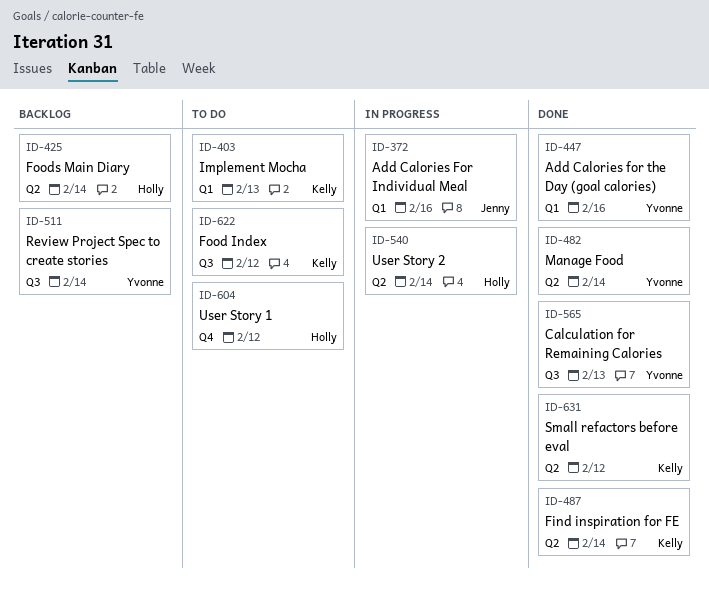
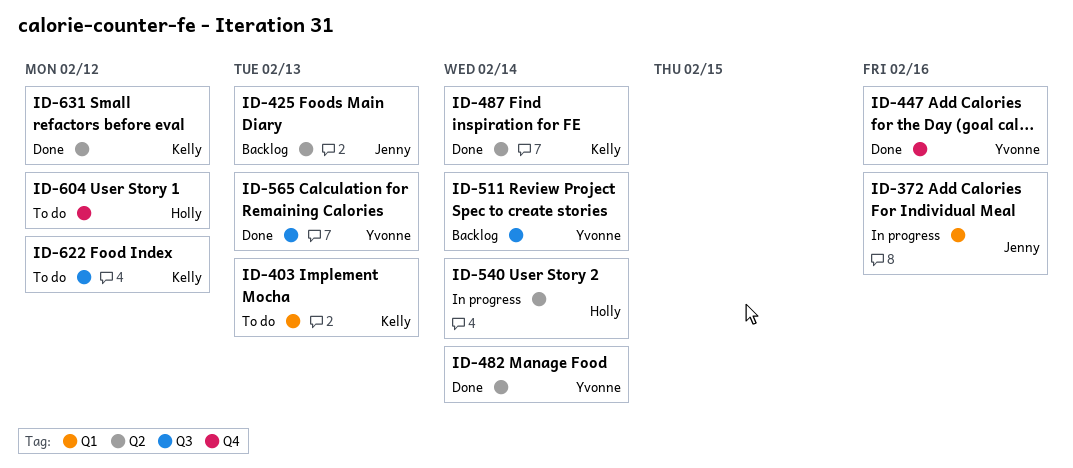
ID-425, owner: Holly -> Jenny
ID-425, due: Feb 14 -> Feb 13
ID-447, label: Q1 -> Q4

